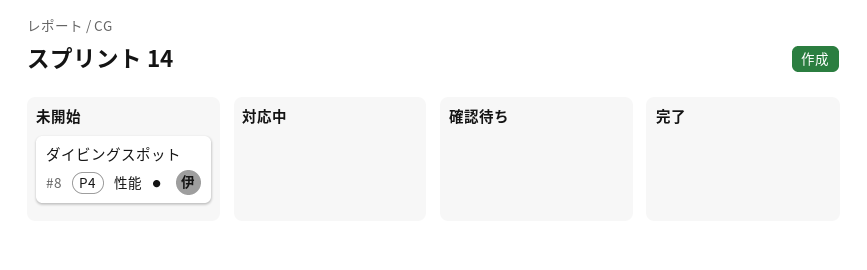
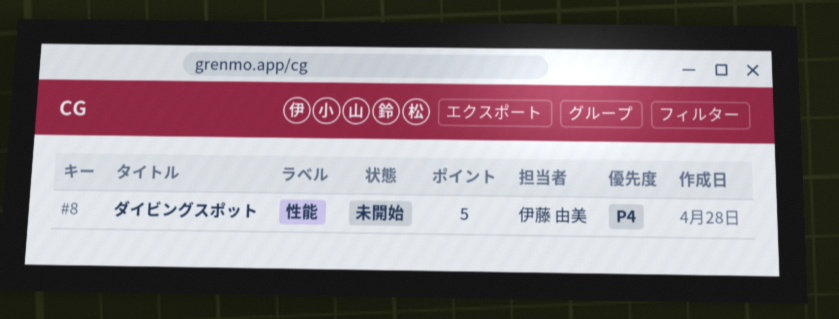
#8, estimate: 1 -> 5

